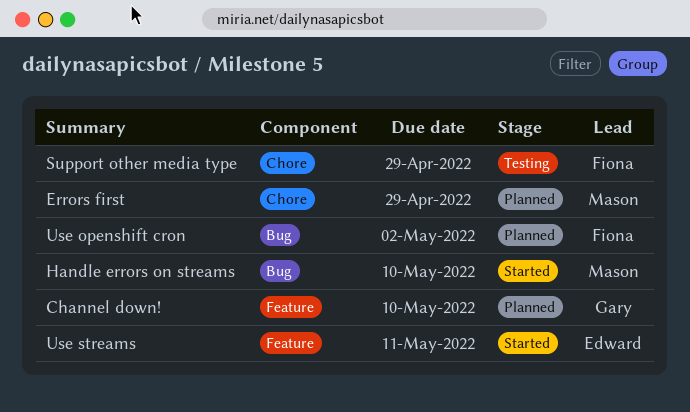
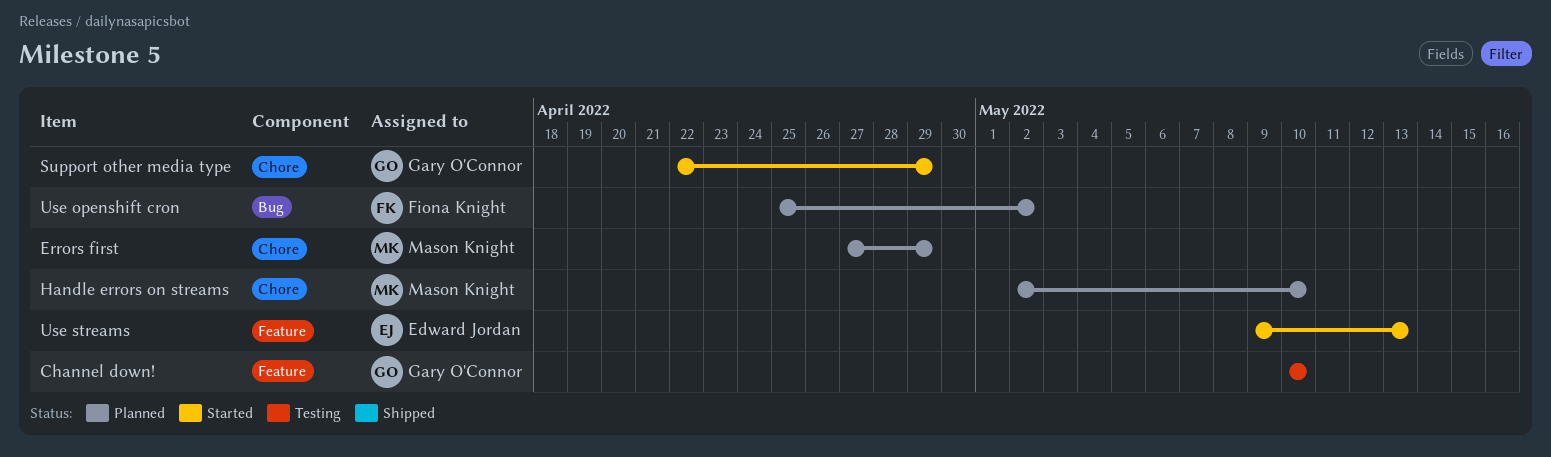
Channel down!, status: Planned -> Testing
Handle errors on streams, status: Started -> Planned
Handle errors on streams, label: Bug -> Chore
Support other media type, status: Testing -> Started
Support other media type, owner: Fiona Knight -> Gary O'Connor
Use streams, due: May 11 -> May 13

